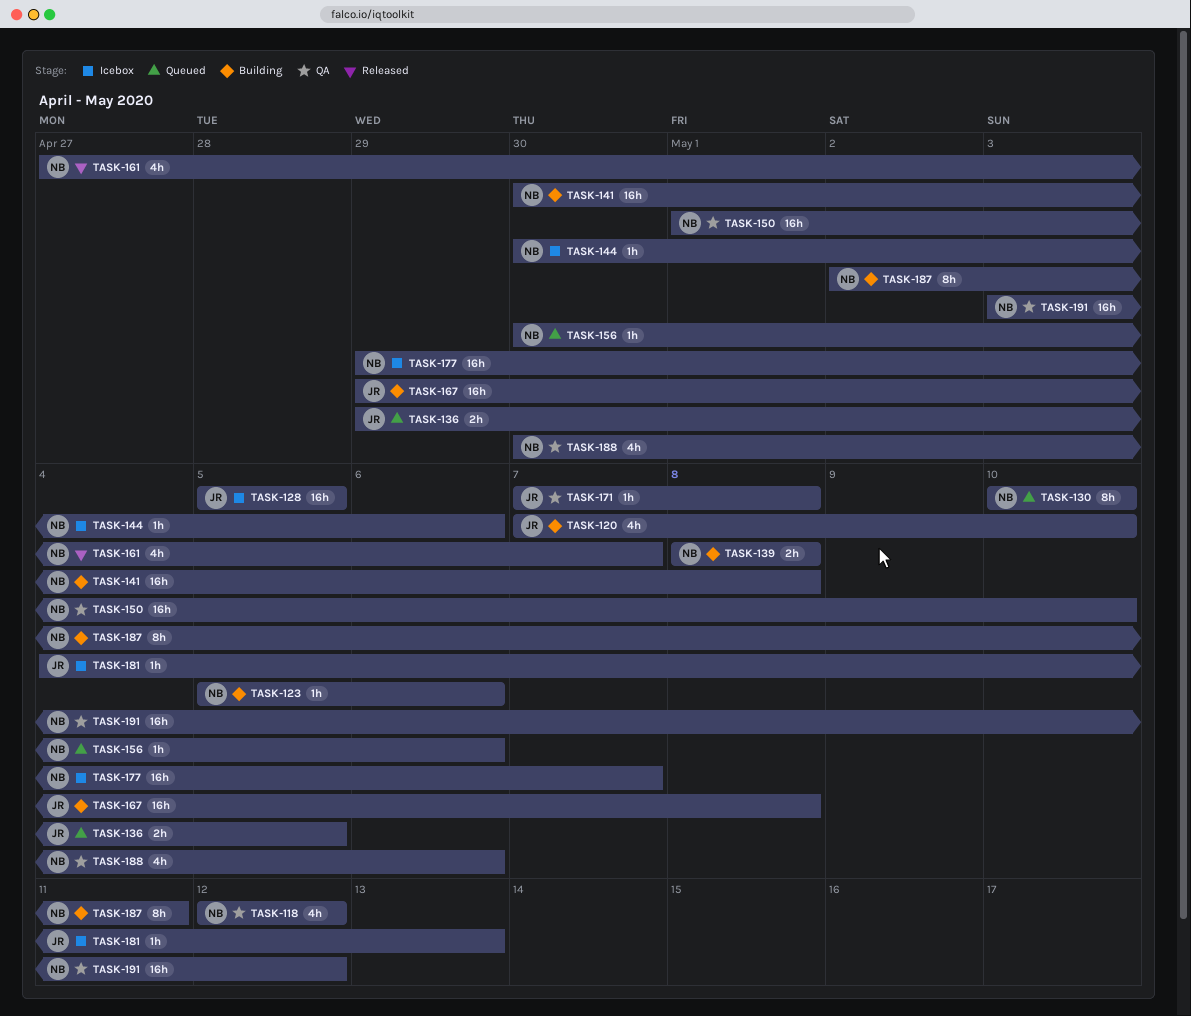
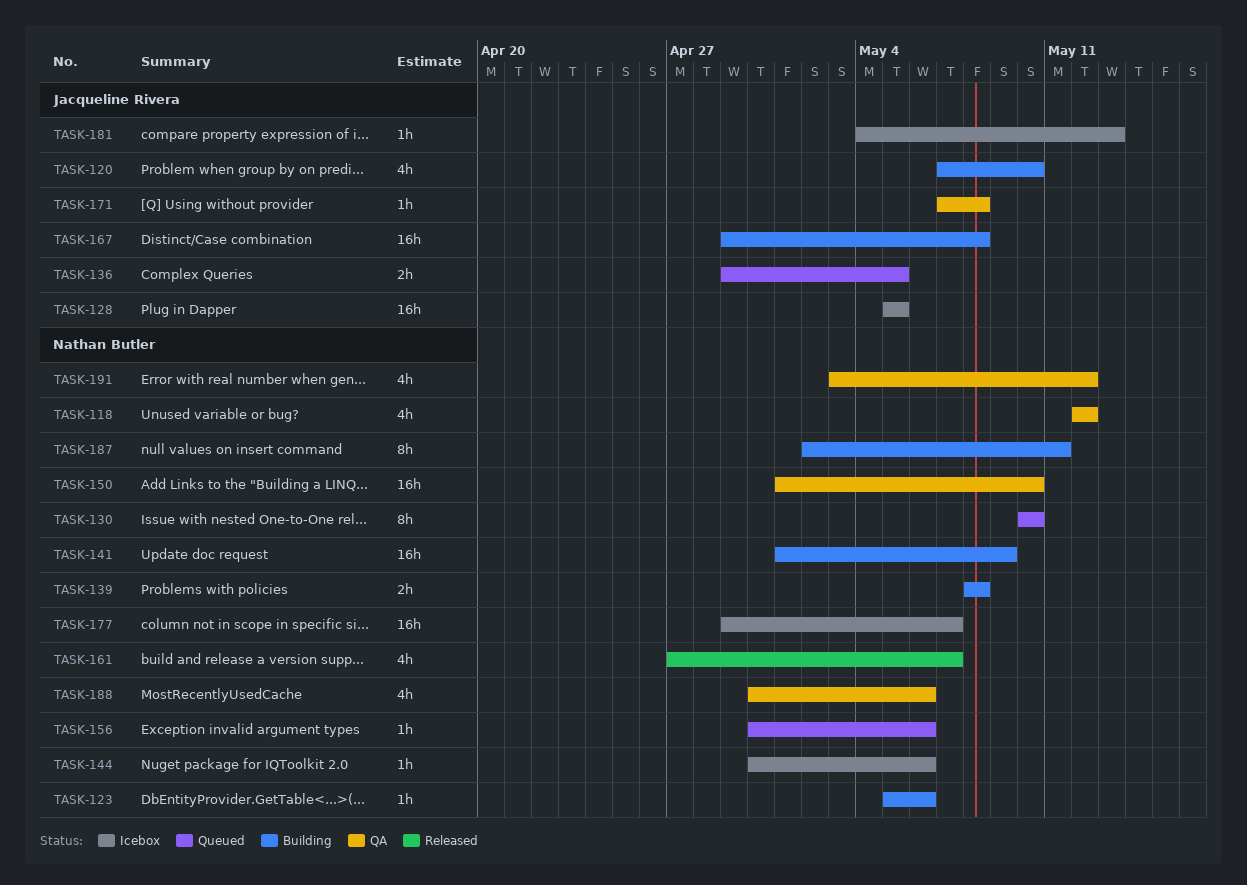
TASK-141, start: Apr 30 -> May 1
TASK-141, due: May 8 -> May 9
TASK-191, estimate: 16h -> 4h

